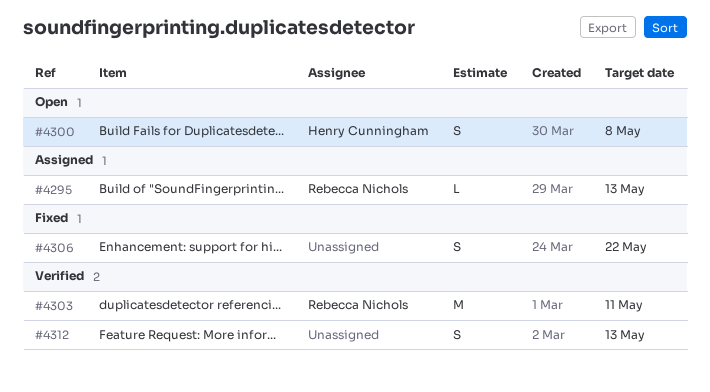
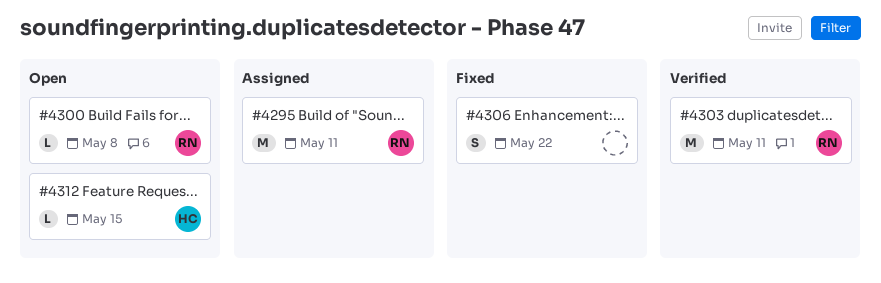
#4295, estimate: L -> M
#4295, due: May 13 -> May 11
#4300, owner: Henry Cunningham -> Rebecca Nichols
#4300, estimate: S -> L
#4312, status: Verified -> Open
#4312, owner: none -> Henry Cunningham
#4312, estimate: S -> L
#4312, due: May 13 -> May 15

